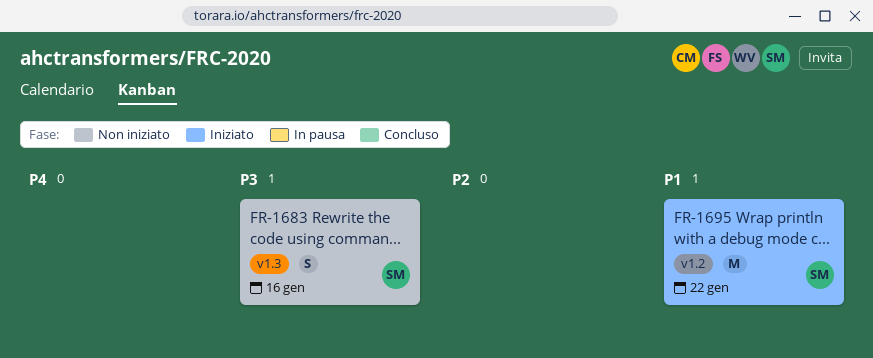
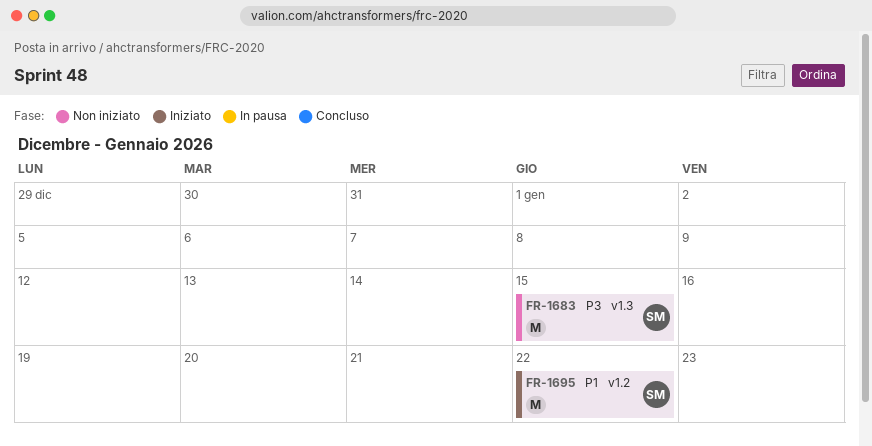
FR-1683, estimate: S -> M
FR-1683, due: Jan 16 -> Jan 15

